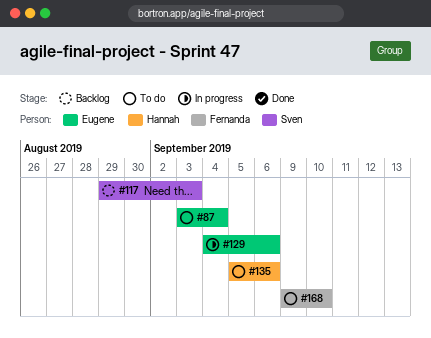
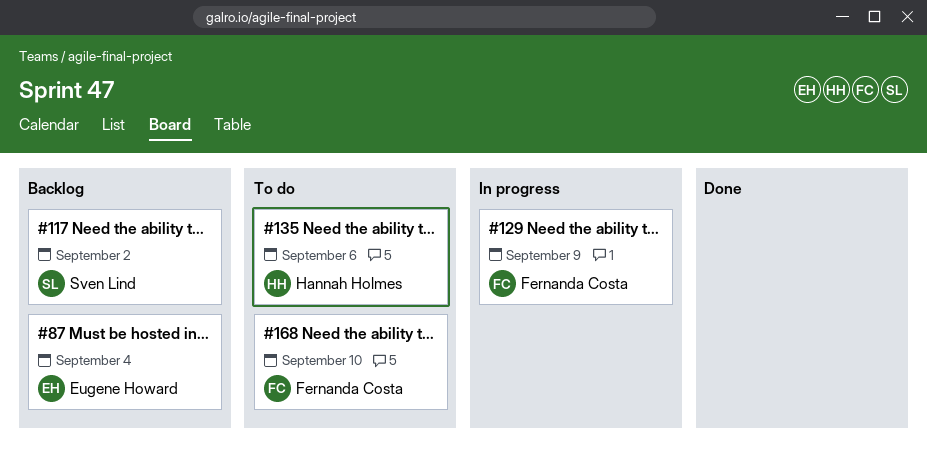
#87, status: To do -> Backlog
#117, due: Sep 3 -> Sep 2
#129, owner: Eugene Howard -> Fernanda Costa
#129, due: Sep 6 -> Sep 9

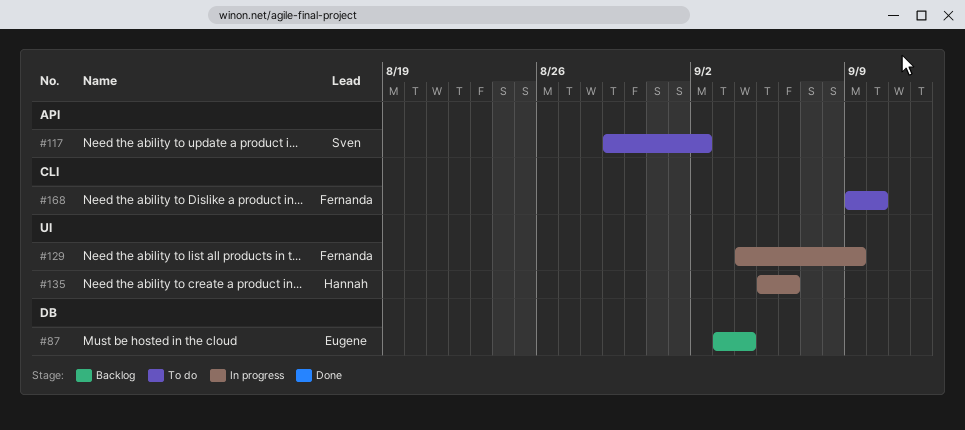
#117, status: Backlog -> To do
#135, status: To do -> In progress

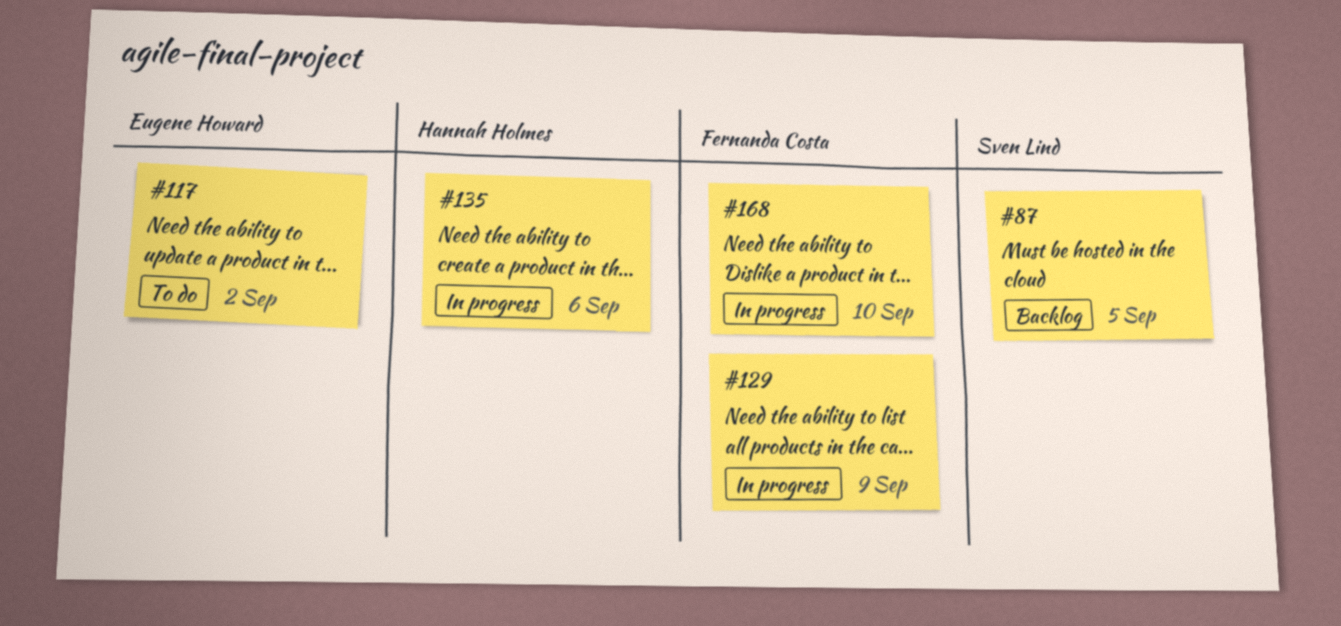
#87, owner: Eugene Howard -> Sven Lind
#87, due: Sep 4 -> Sep 5
#117, owner: Sven Lind -> Eugene Howard
#168, status: To do -> In progress

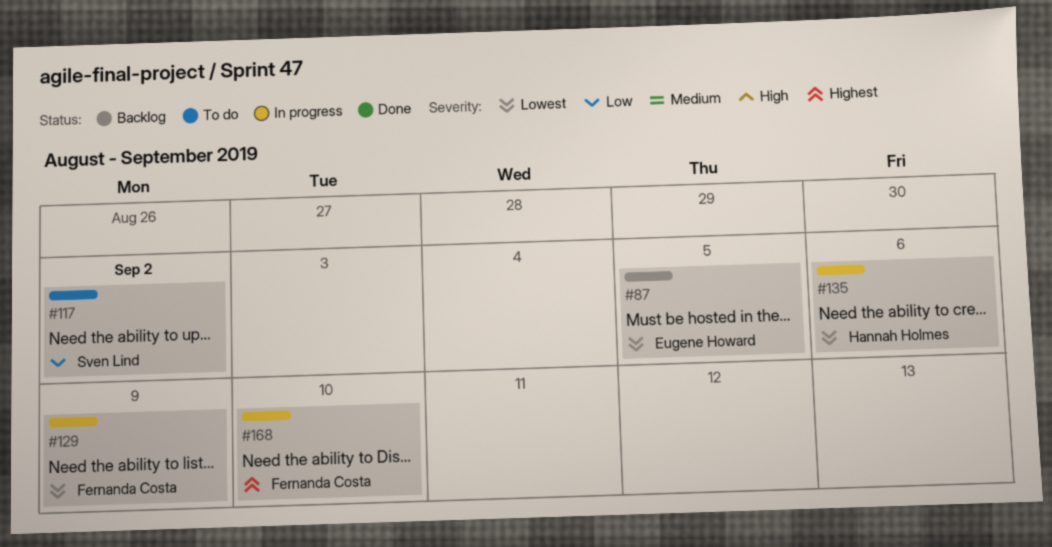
#87, owner: Sven Lind -> Eugene Howard
#117, owner: Eugene Howard -> Sven Lind

